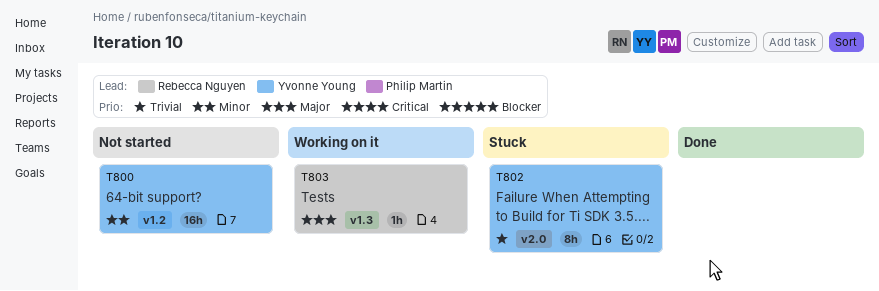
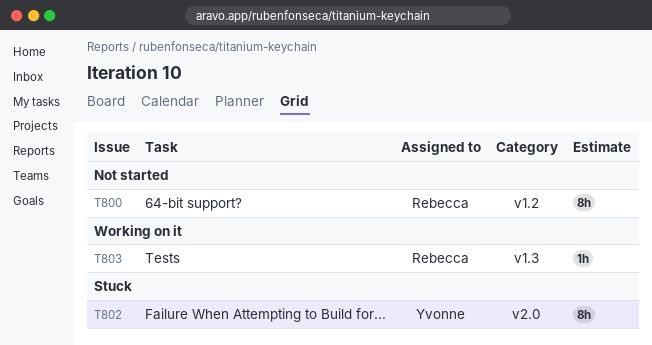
T800, owner: Yvonne Young -> Rebecca Nguyen
T800, estimate: 16h -> 8h

